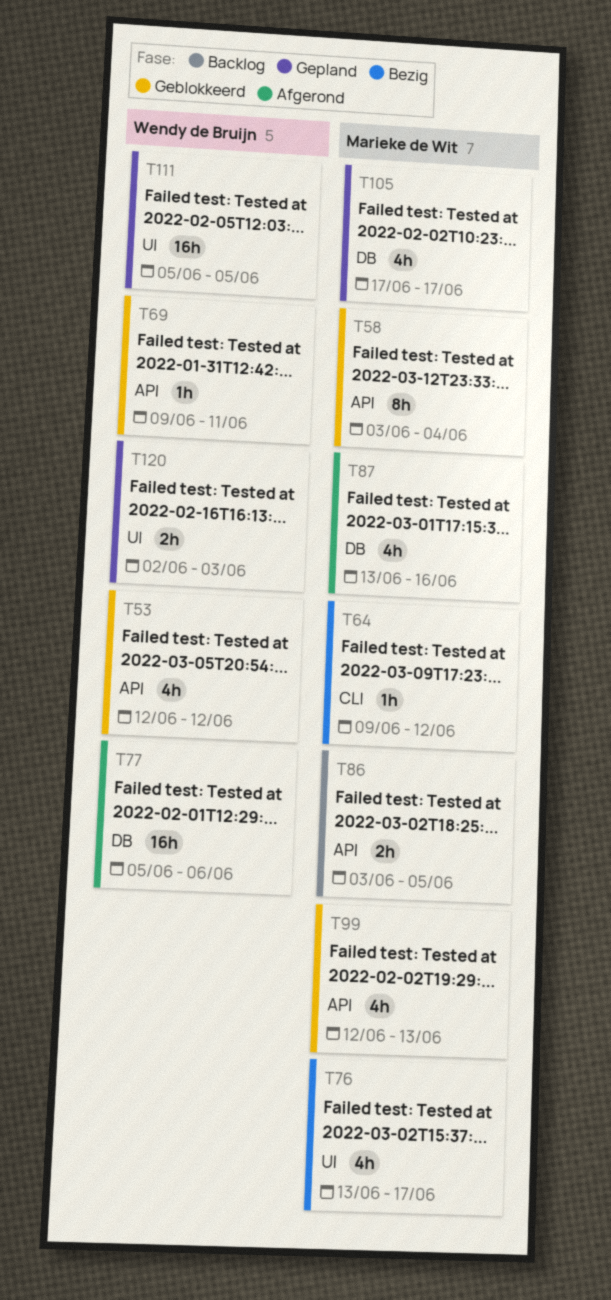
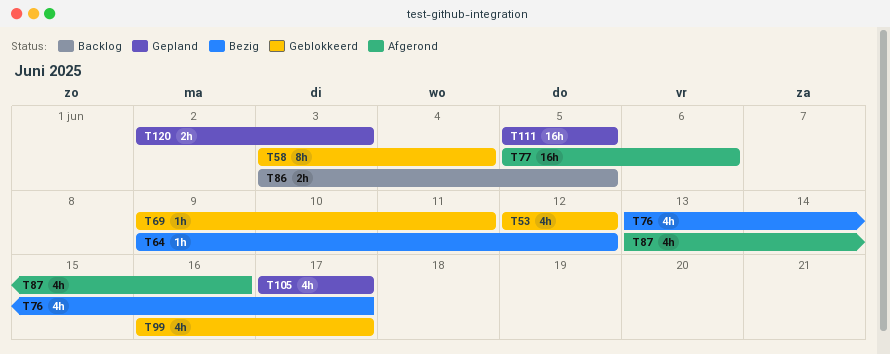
T99, start: Jun 12 -> Jun 16
T99, due: Jun 13 -> Jun 17

